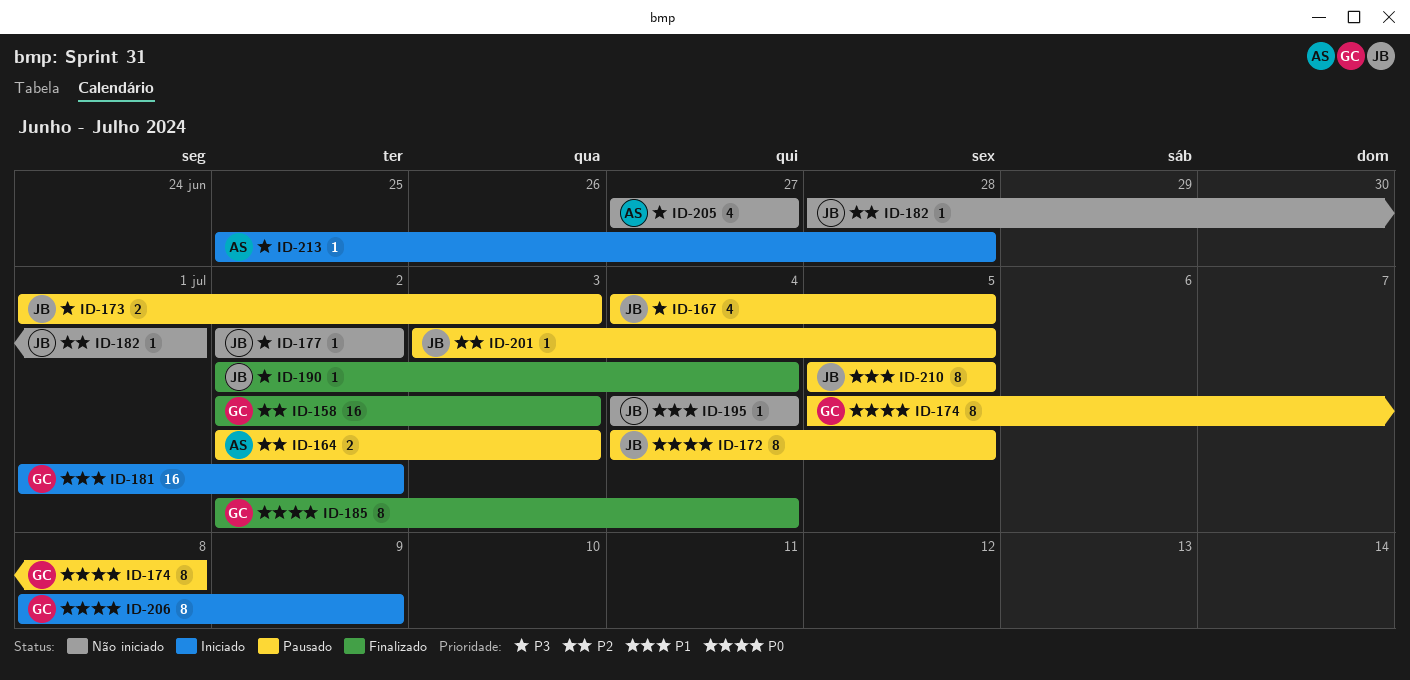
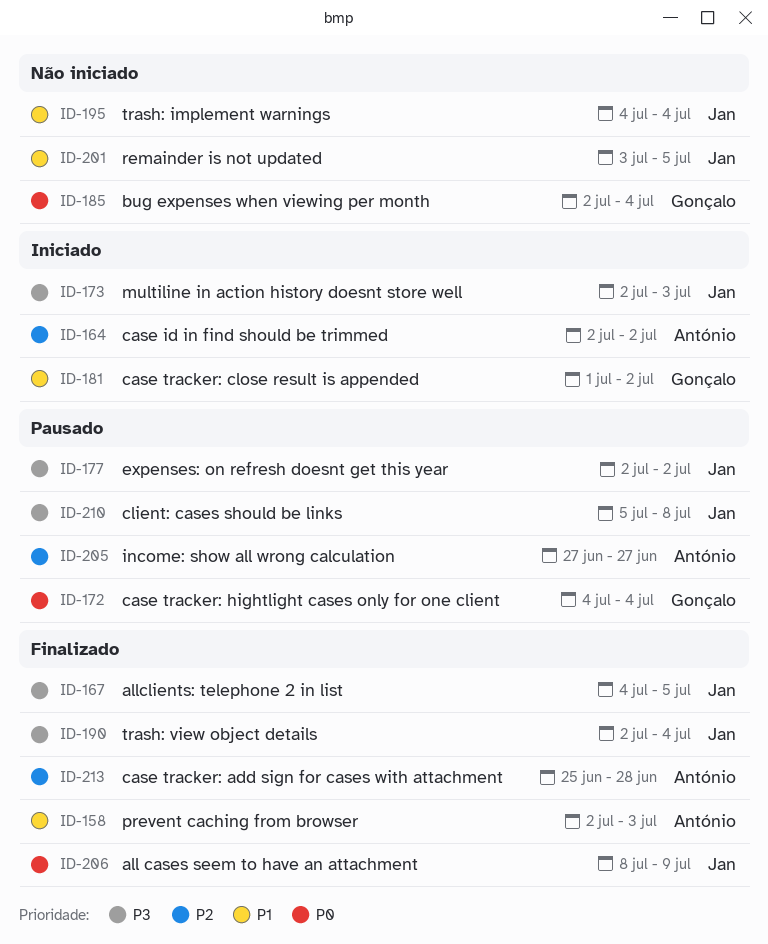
ID-158, owner: Gonçalo -> António
ID-158, priority: P2 -> P1
ID-164, status: Pausado -> Iniciado
ID-164, due: Jul 3 -> Jul 2
ID-167, status: Pausado -> Finalizado
ID-172, owner: Jan -> Gonçalo
ID-172, due: Jul 5 -> Jul 4
ID-173, status: Pausado -> Iniciado
ID-173, start: Jul 1 -> Jul 2
ID-174: present -> none
ID-177, status: Não iniciado -> Pausado
ID-182: present -> none
ID-185, status: Finalizado -> Não iniciado
ID-201, status: Pausado -> Não iniciado
ID-201, priority: P2 -> P1
ID-205, status: Não iniciado -> Pausado
ID-205, priority: P3 -> P2
ID-206, status: Iniciado -> Finalizado
ID-206, owner: Gonçalo -> Jan
ID-210, priority: P1 -> P3
ID-210, due: Jul 5 -> Jul 8
ID-213, status: Iniciado -> Finalizado
ID-213, priority: P3 -> P2

